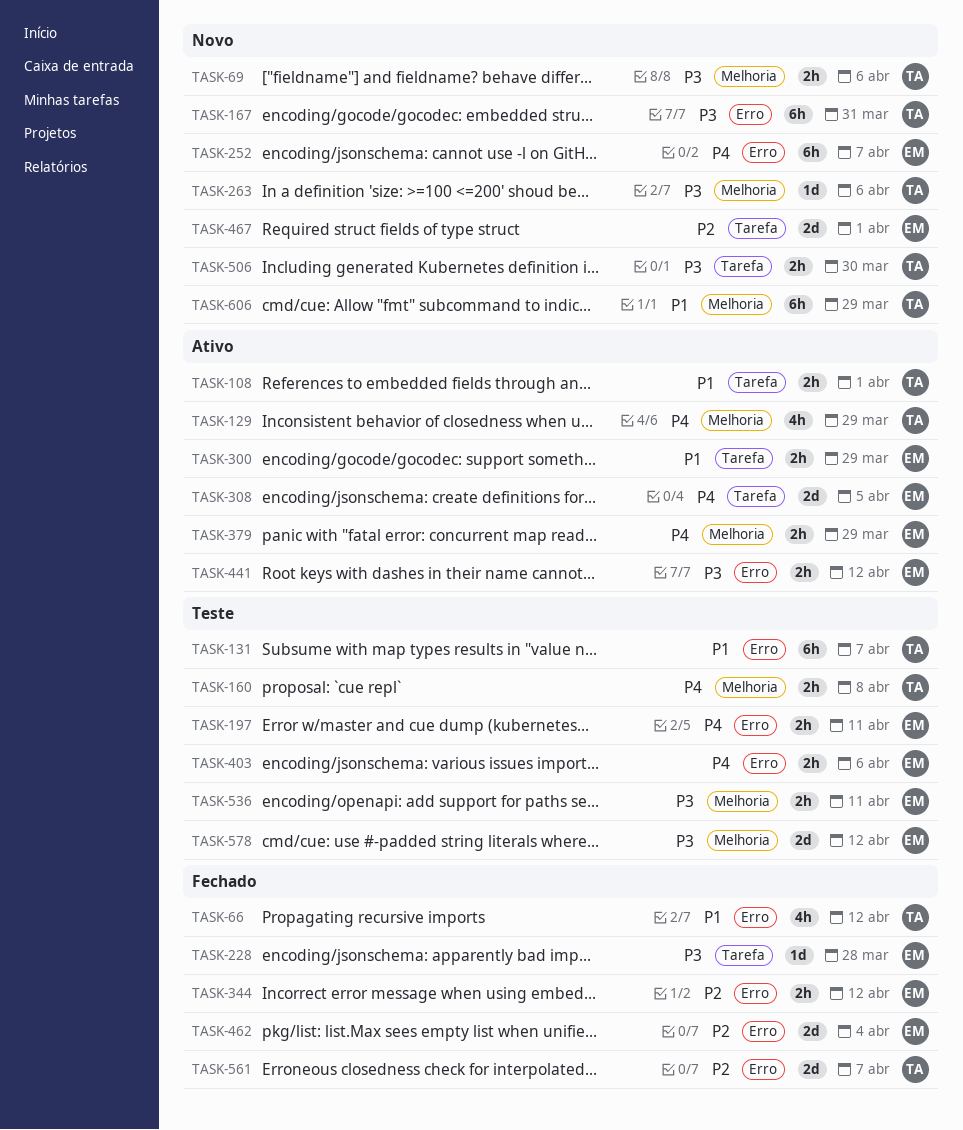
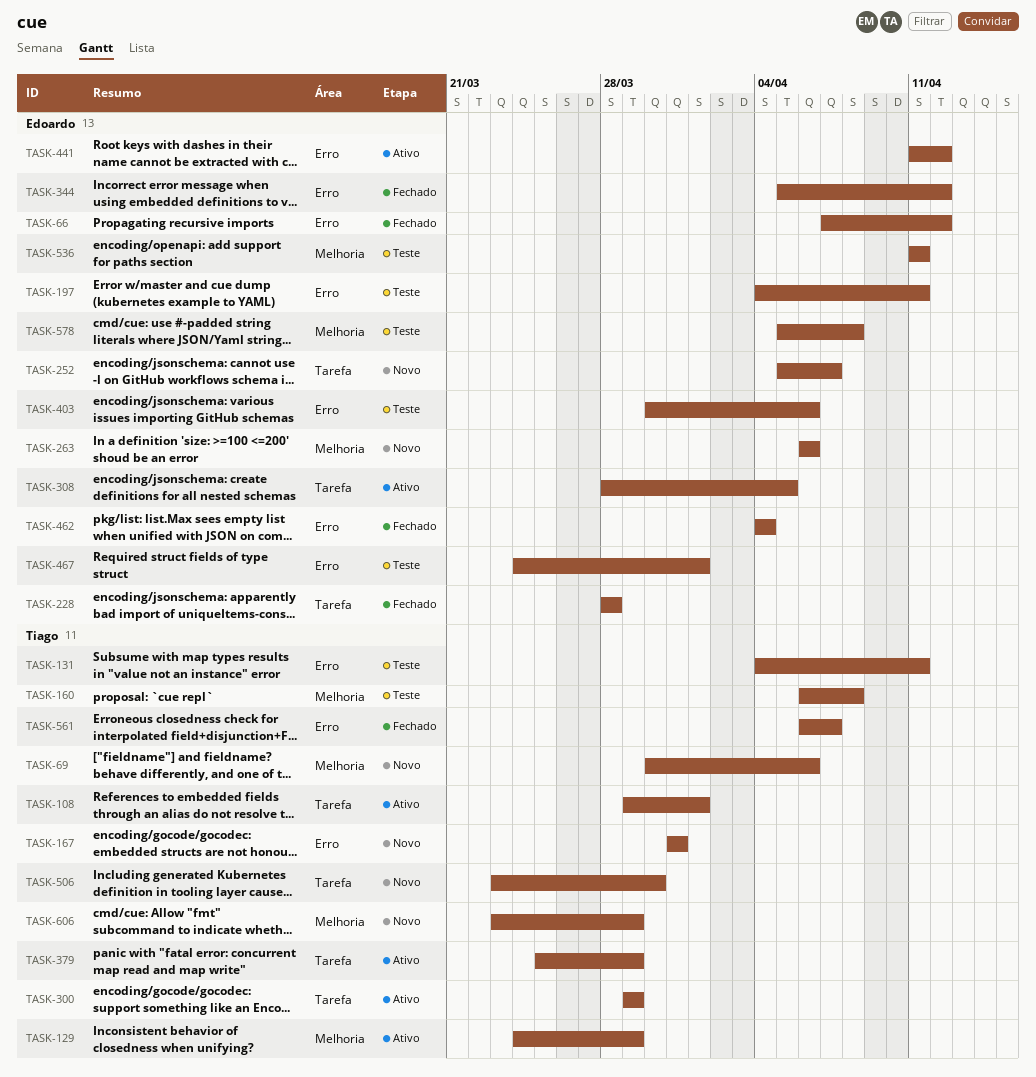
TASK-66, owner: Tiago -> Edoardo
TASK-131, due: Apr 7 -> Apr 11
TASK-252, label: Erro -> Tarefa
TASK-263, owner: Tiago -> Edoardo
TASK-300, owner: Edoardo -> Tiago
TASK-379, owner: Edoardo -> Tiago
TASK-379, label: Melhoria -> Tarefa
TASK-467, status: Novo -> Teste
TASK-467, label: Tarefa -> Erro
TASK-578, due: Apr 12 -> Apr 8

